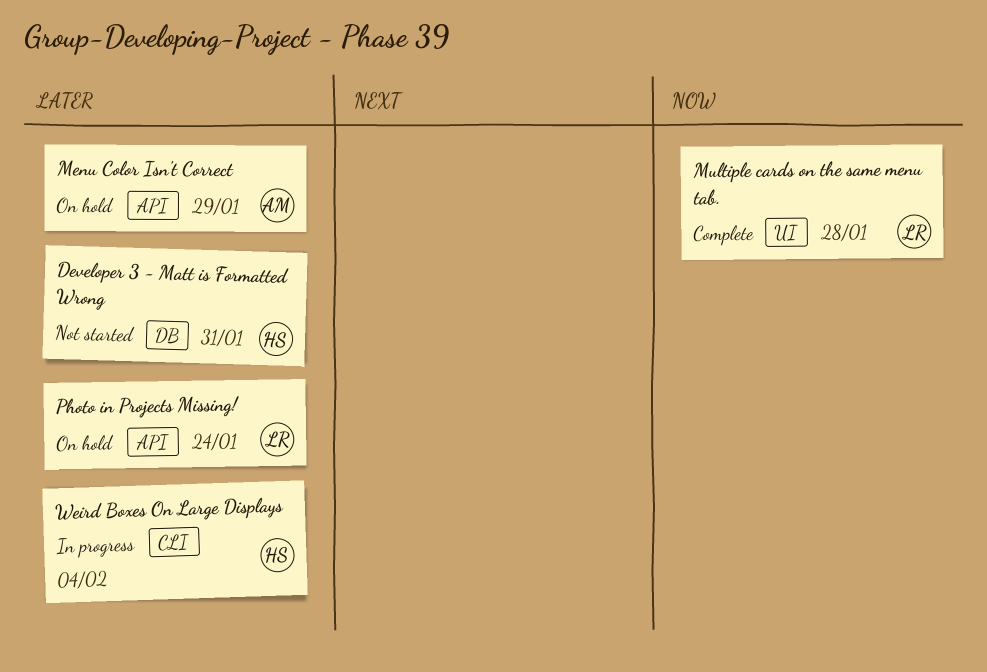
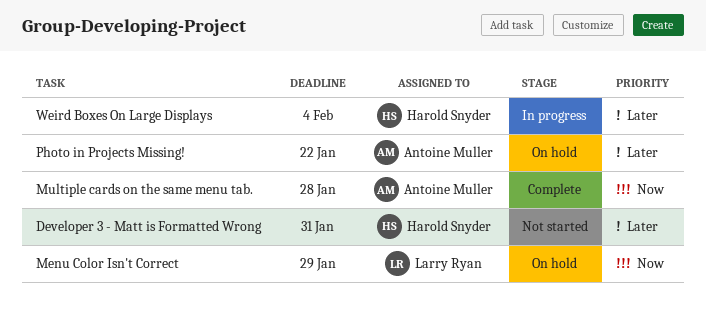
Menu Color Isn't Correct, owner: Antoine Muller -> Larry Ryan
Menu Color Isn't Correct, priority: Later -> Now
Multiple cards on the same menu tab., owner: Larry Ryan -> Antoine Muller
Photo in Projects Missing!, owner: Larry Ryan -> Antoine Muller
Photo in Projects Missing!, due: Jan 24 -> Jan 22

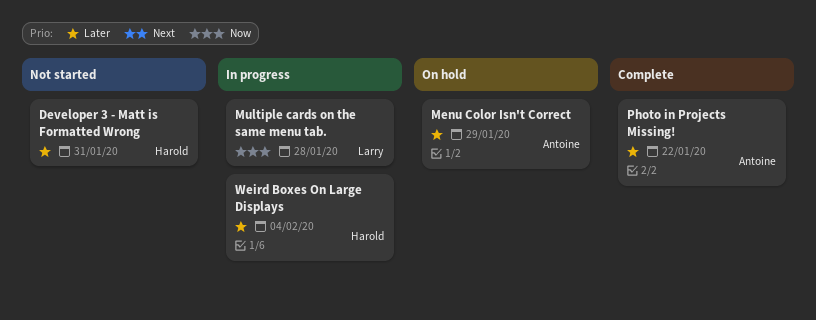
Menu Color Isn't Correct, owner: Larry Ryan -> Antoine Muller
Menu Color Isn't Correct, priority: Now -> Later
Multiple cards on the same menu tab., status: Complete -> In progress
Multiple cards on the same menu tab., owner: Antoine Muller -> Larry Ryan
Photo in Projects Missing!, status: On hold -> Complete

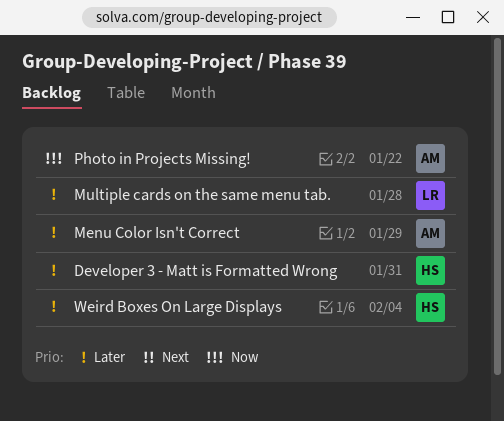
Multiple cards on the same menu tab., priority: Now -> Later
Photo in Projects Missing!, priority: Later -> Now

